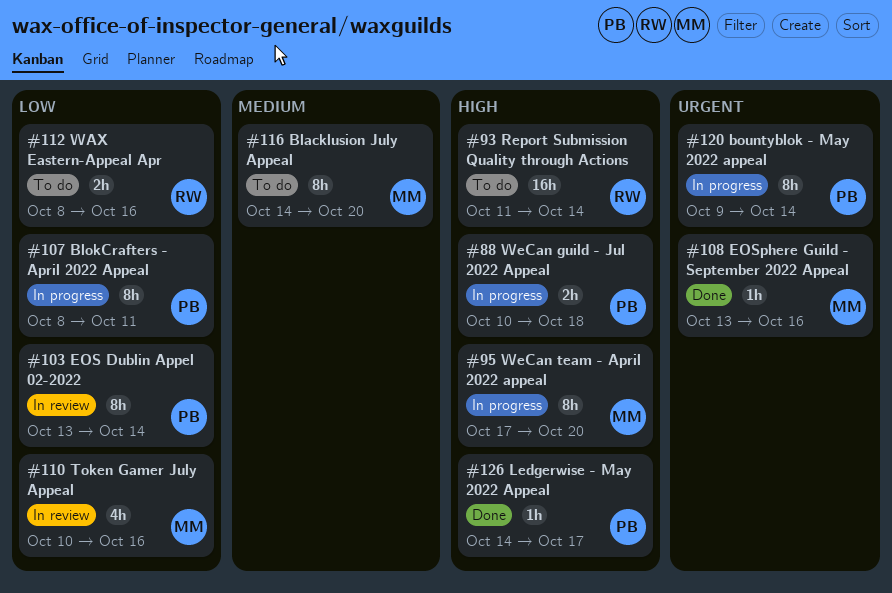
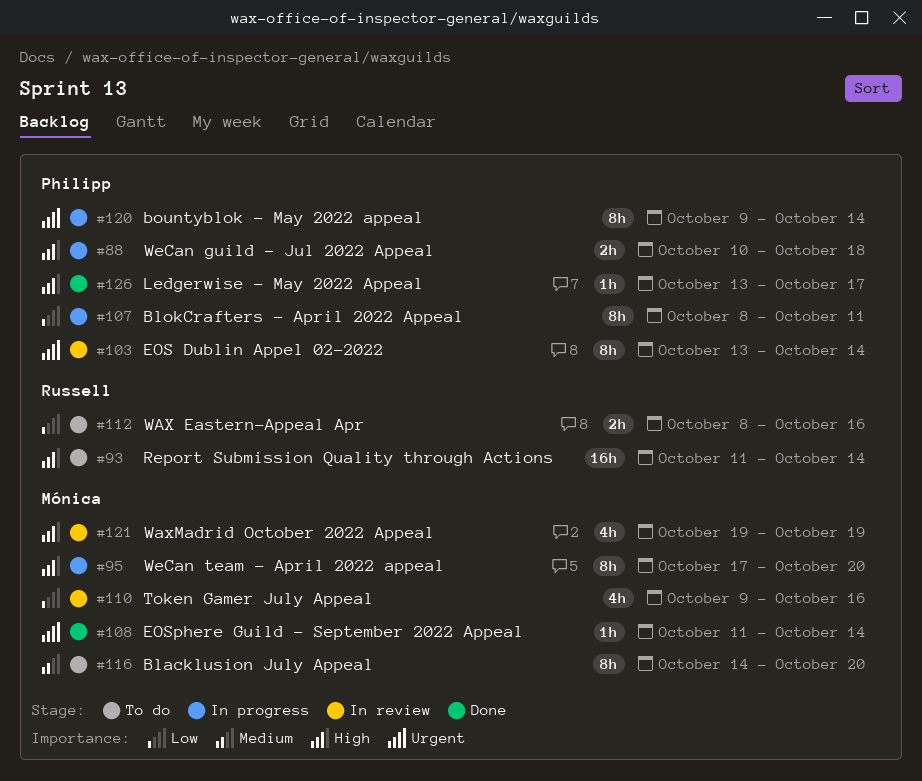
#103, priority: Low -> Urgent
#108, start: Oct 13 -> Oct 11
#108, due: Oct 16 -> Oct 14
#110, start: Oct 10 -> Oct 9
#121: none -> present
#126, start: Oct 14 -> Oct 13

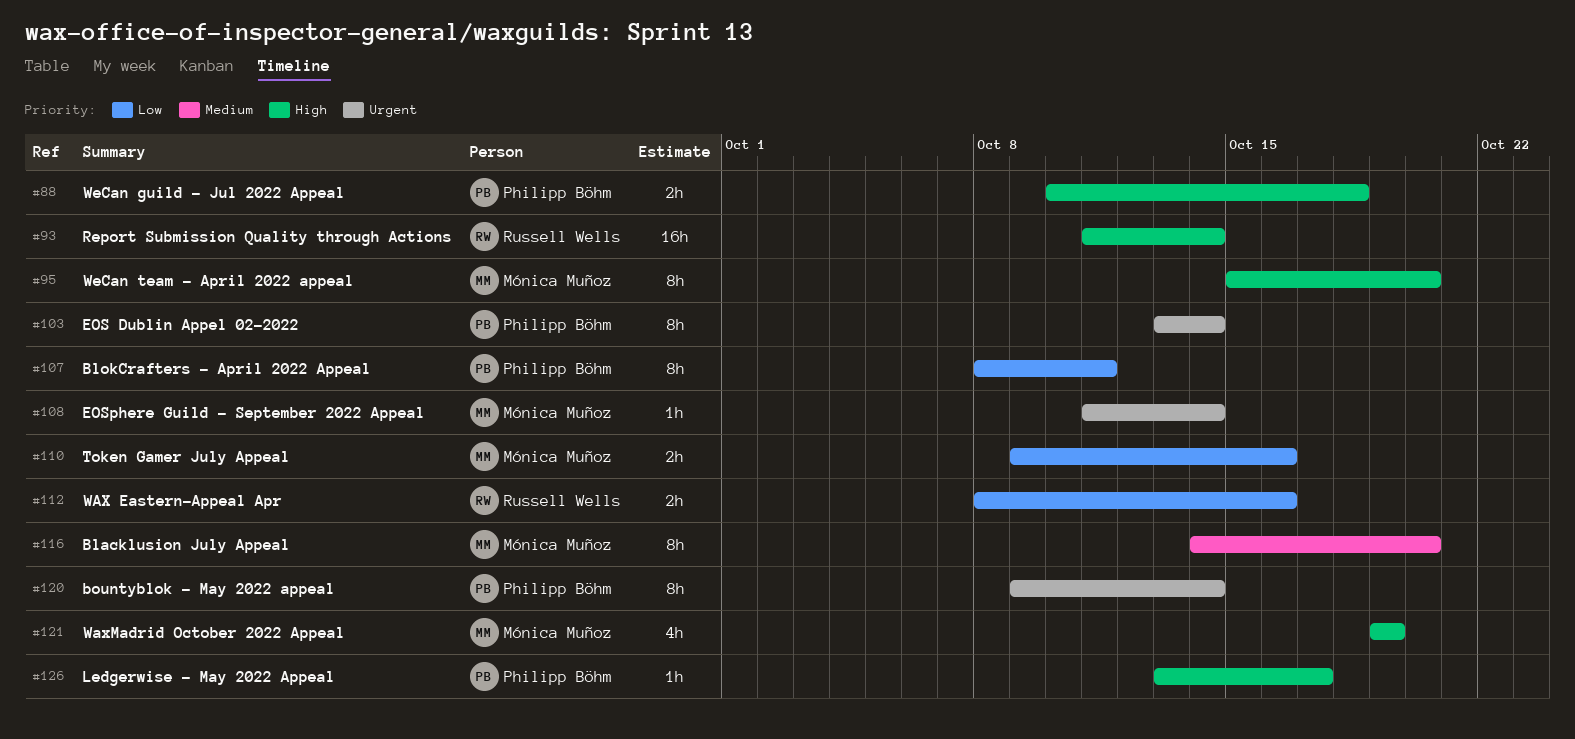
#95, start: Oct 17 -> Oct 15
#110, estimate: 4h -> 2h

